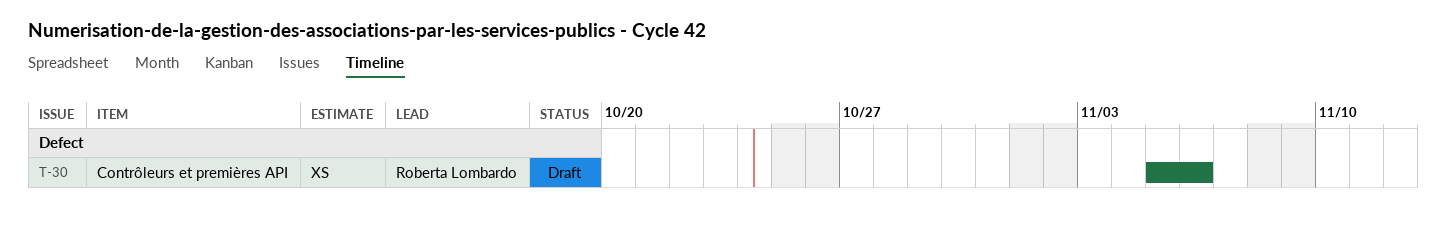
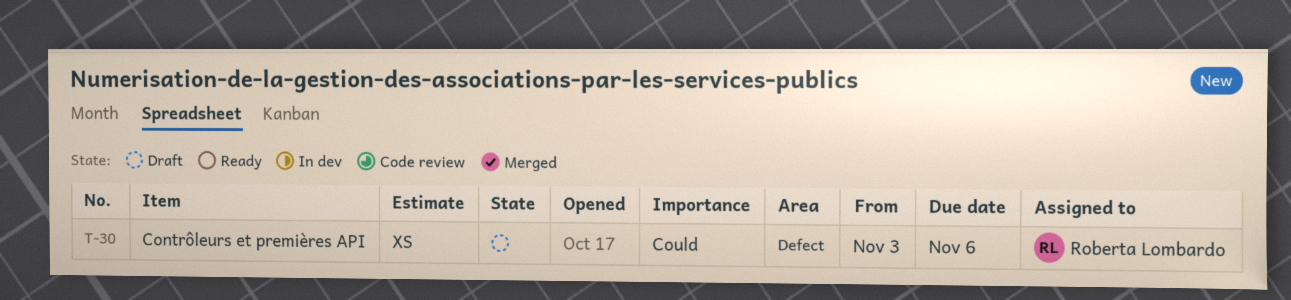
T-30, start: Nov 5 -> Nov 3

